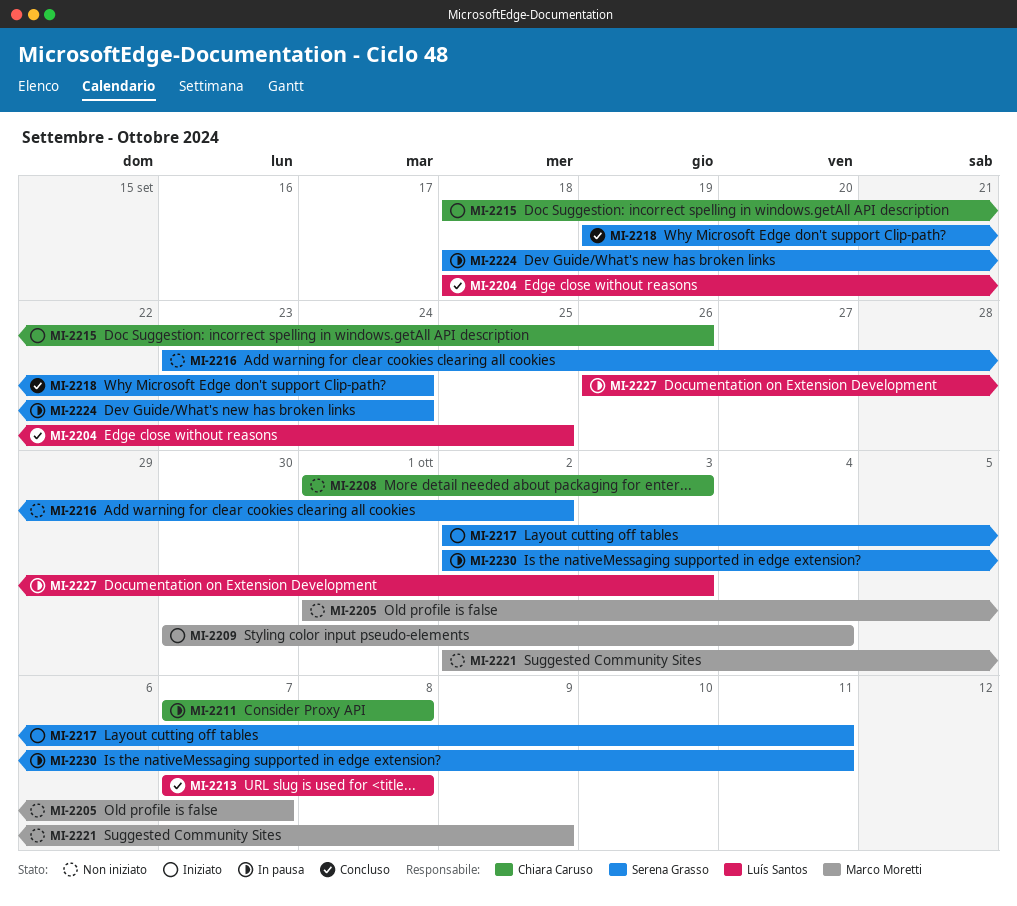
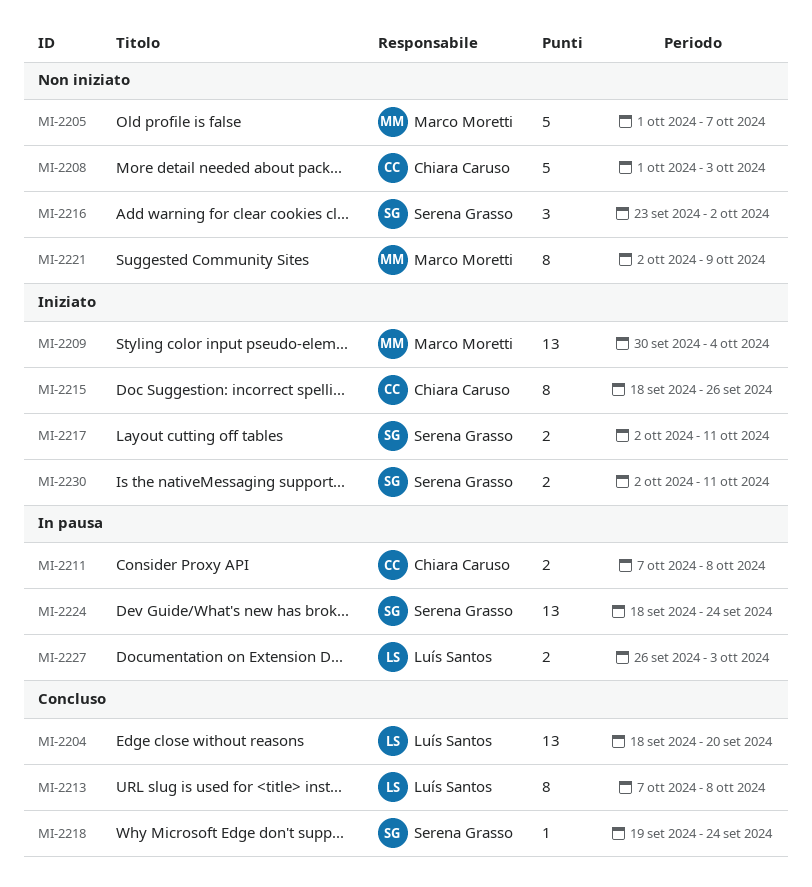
MI-2204, due: Sep 25 -> Sep 20
MI-2230, status: In pausa -> Iniziato

